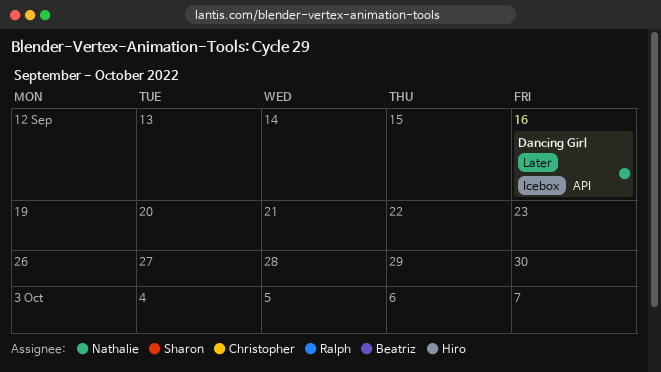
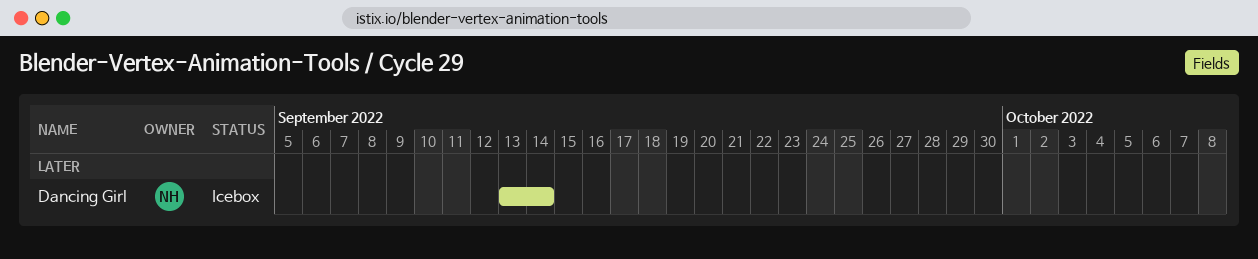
Dancing Girl, due: Sep 16 -> Sep 14

